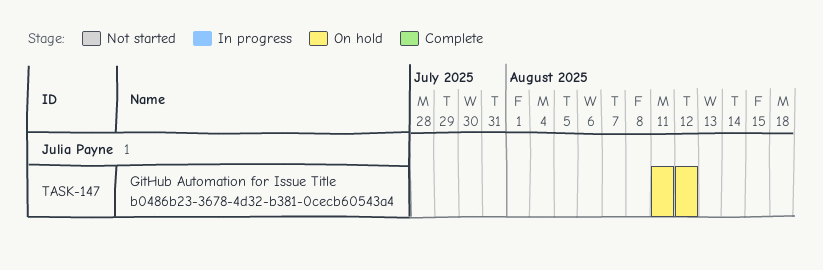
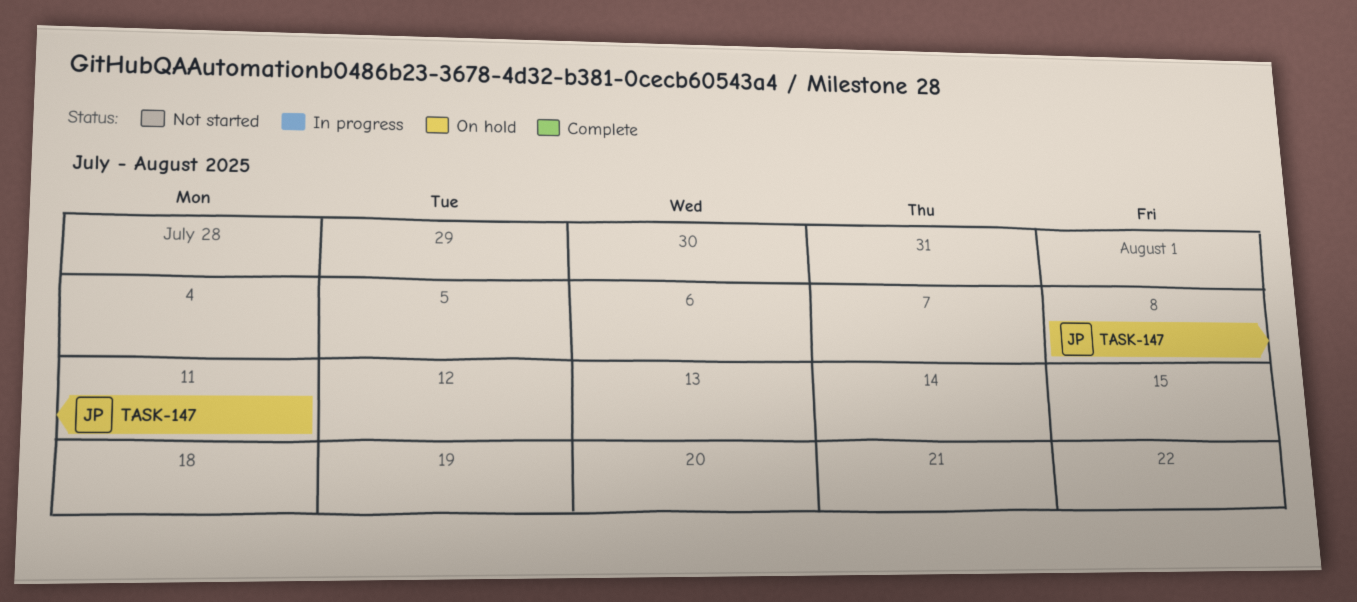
TASK-147, start: Aug 11 -> Aug 8
TASK-147, due: Aug 12 -> Aug 11

